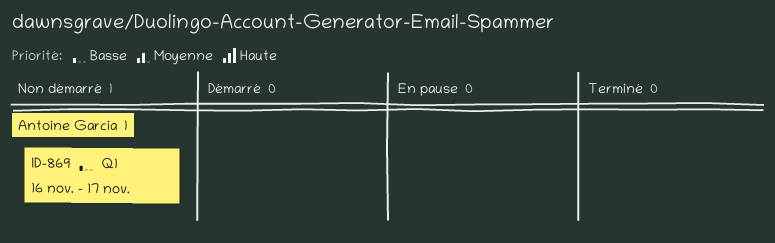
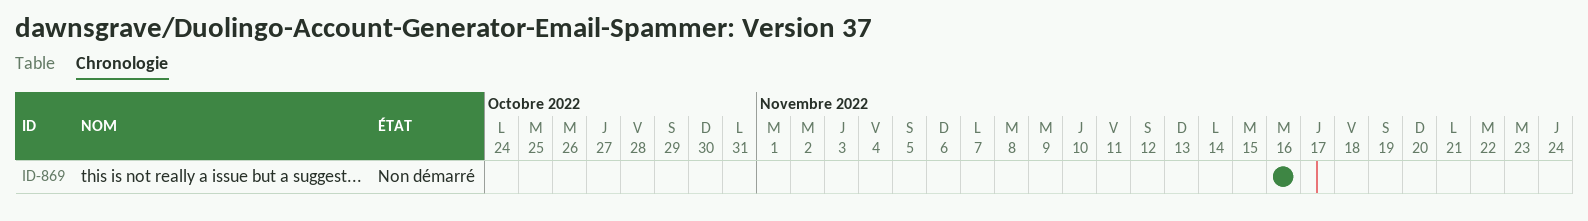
ID-869, due: Nov 17 -> Nov 16

